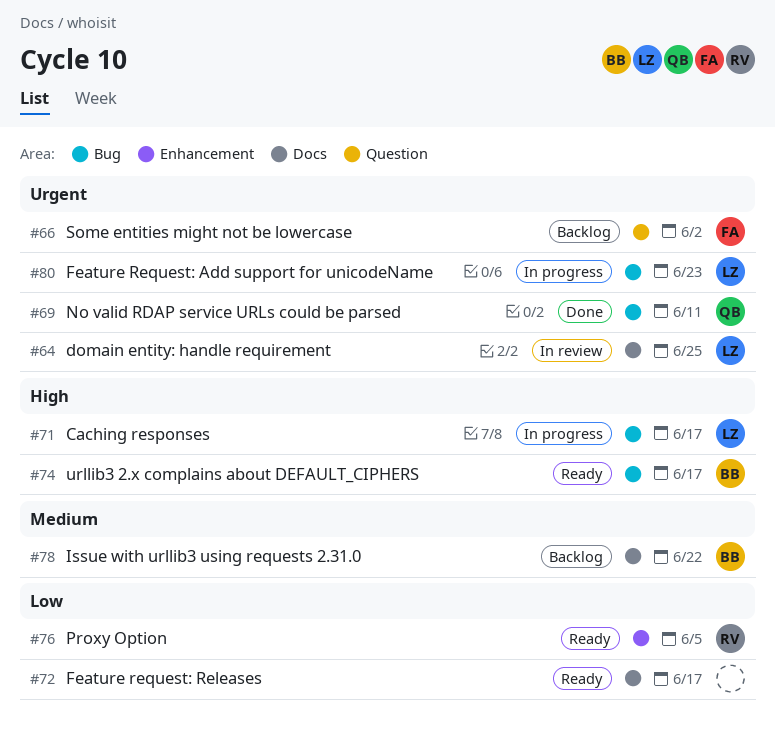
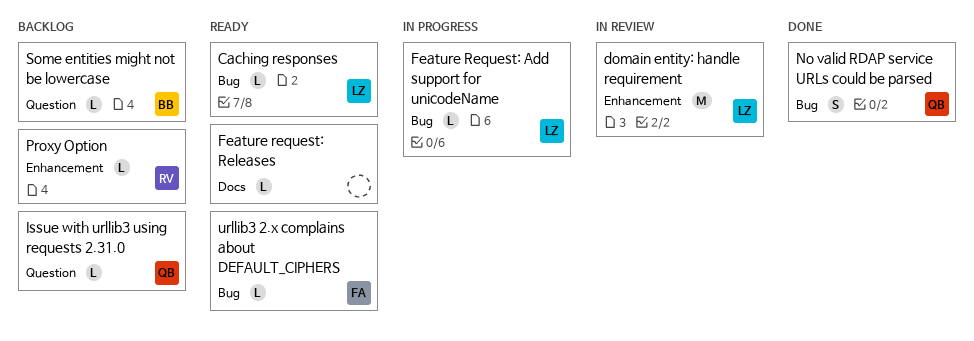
Caching responses, status: In progress -> Ready
domain entity: handle requirement, label: Docs -> Enhancement
Issue with urllib3 using requests 2.31.0, owner: BB -> QB
Issue with urllib3 using requests 2.31.0, label: Docs -> Question
Proxy Option, status: Ready -> Backlog
Some entities might not be lowercase, owner: FA -> BB
urllib3 2.x complains about DEFAULT_CIPHERS, owner: BB -> FA

